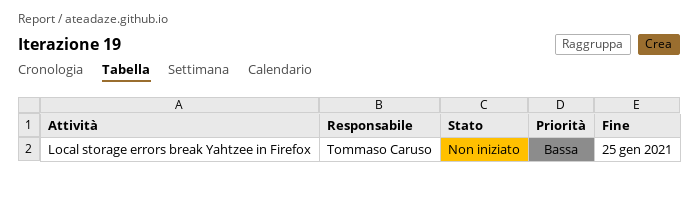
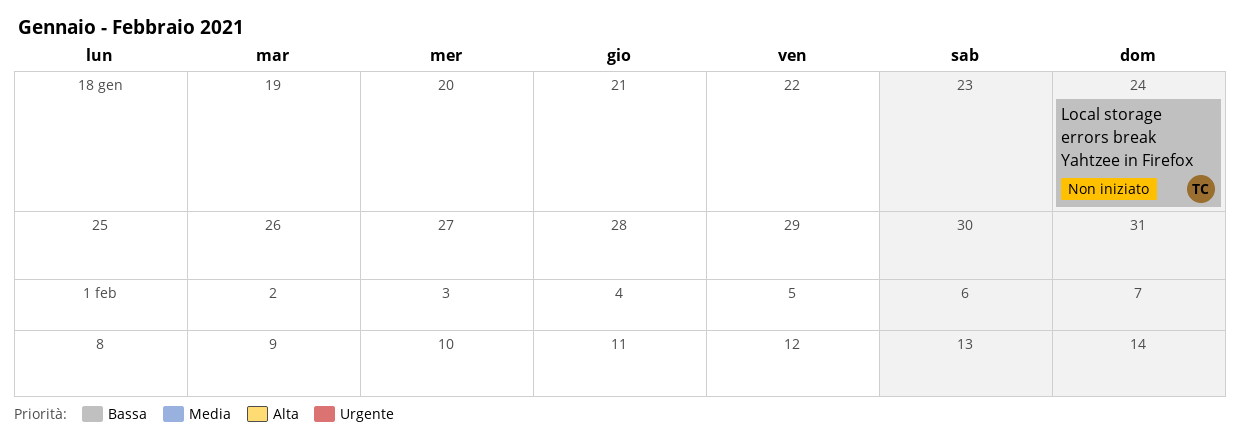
Local storage errors break Yahtzee in Firefox, due: Jan 25 -> Jan 24

